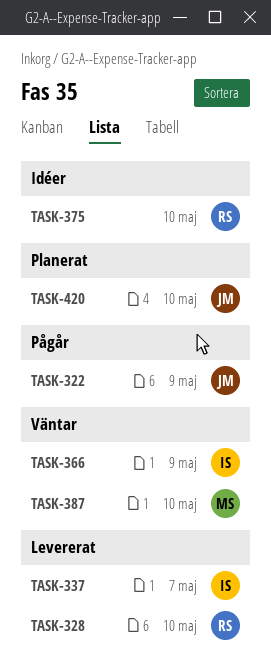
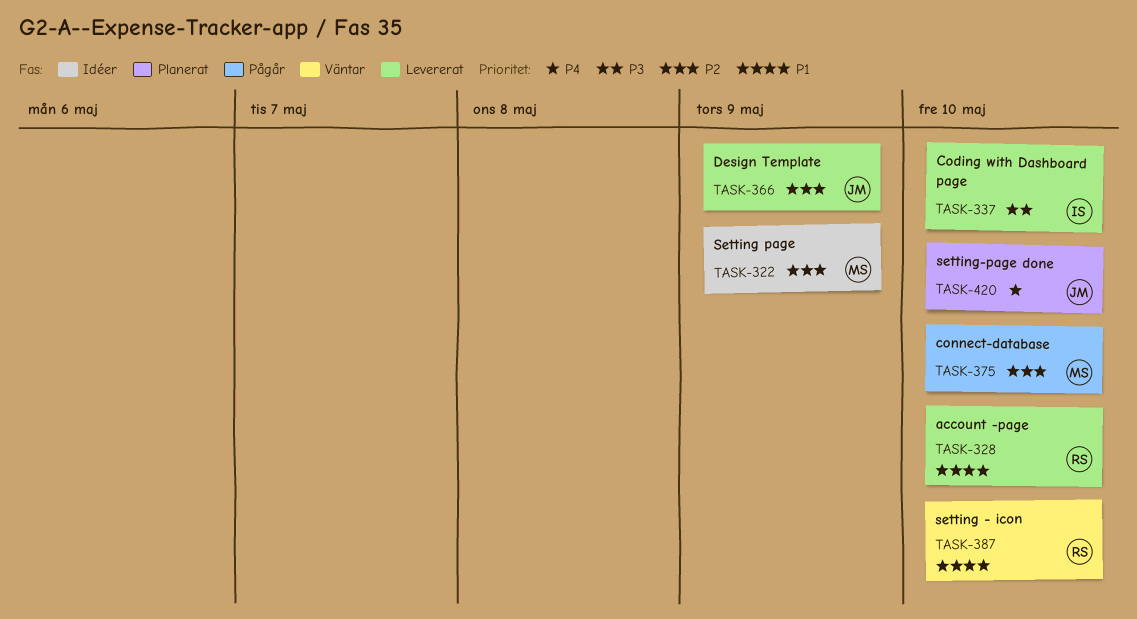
TASK-322, status: Pågår -> Idéer
TASK-322, owner: JM -> MS
TASK-337, due: May 7 -> May 10
TASK-366, status: Väntar -> Levererat
TASK-366, owner: IS -> JM
TASK-375, status: Idéer -> Pågår
TASK-375, owner: RS -> MS
TASK-387, owner: MS -> RS

